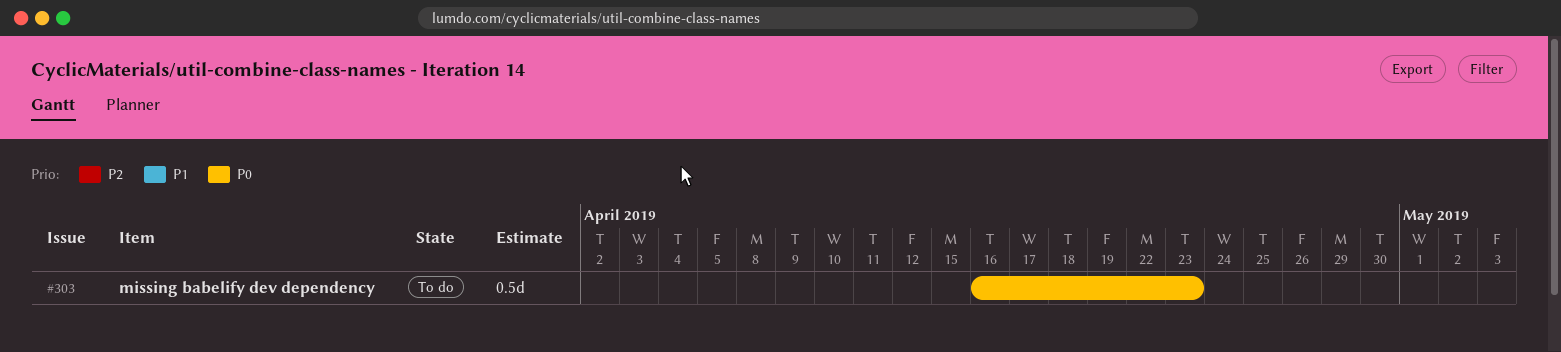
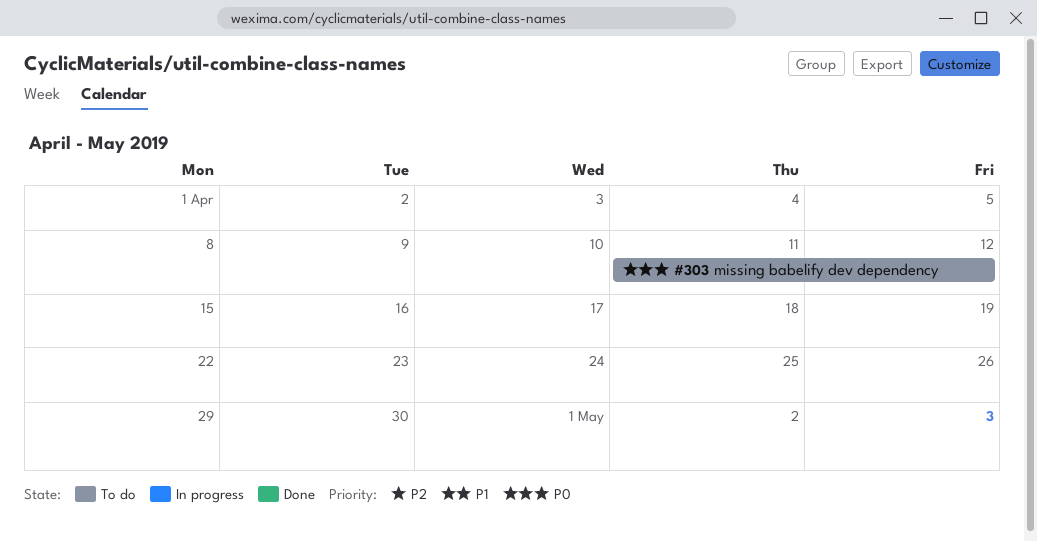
#303, start: Apr 16 -> Apr 11
#303, due: Apr 23 -> Apr 12

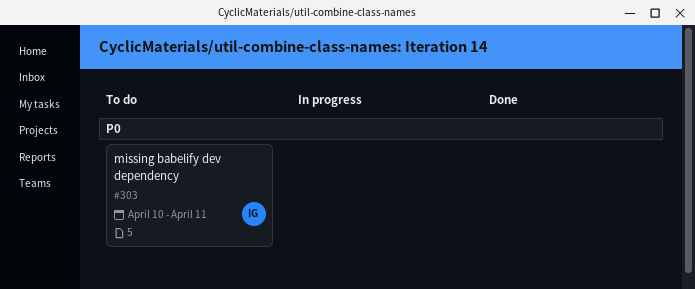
#303, start: Apr 11 -> Apr 10
#303, due: Apr 12 -> Apr 11

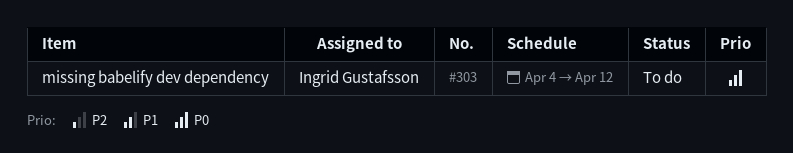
#303, start: Apr 10 -> Apr 4
#303, due: Apr 11 -> Apr 12

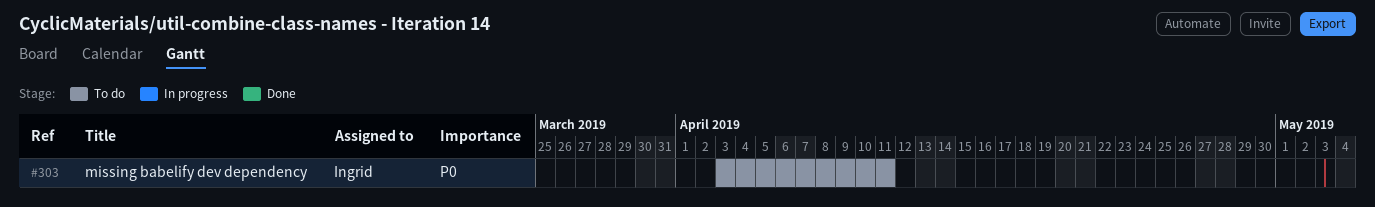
#303, start: Apr 4 -> Apr 3
#303, due: Apr 12 -> Apr 11

